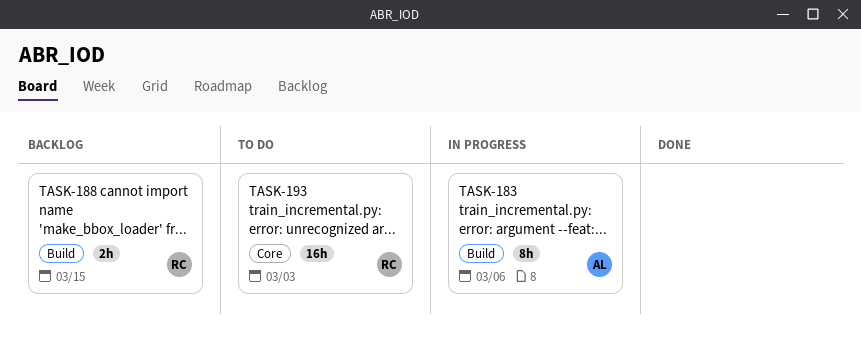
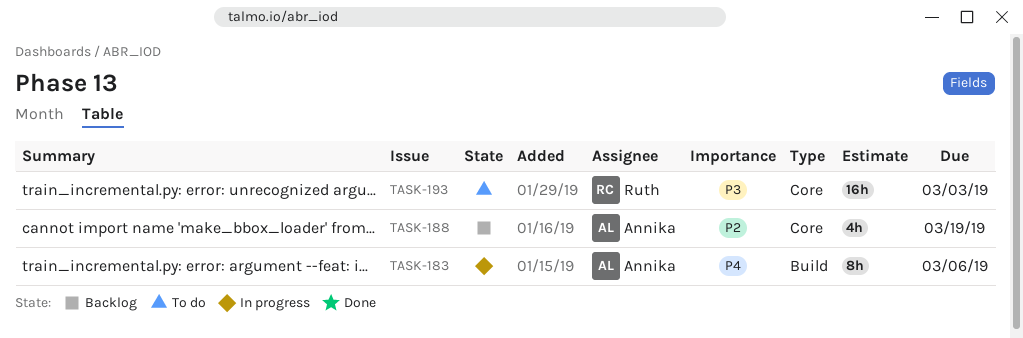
TASK-188, owner: Ruth -> Annika
TASK-188, label: Build -> Core
TASK-188, estimate: 2h -> 4h
TASK-188, due: Mar 15 -> Mar 19

